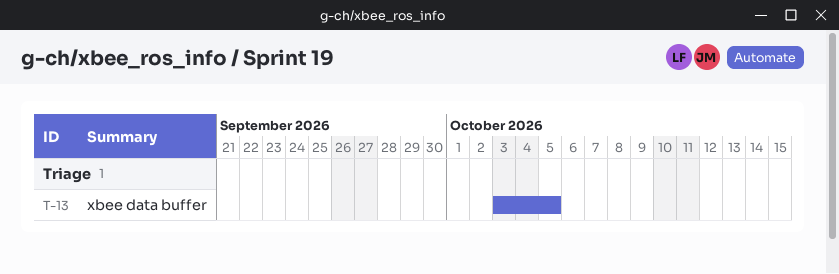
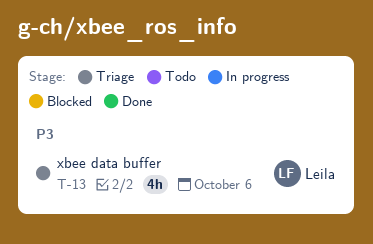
T-13, due: Oct 5 -> Oct 6

